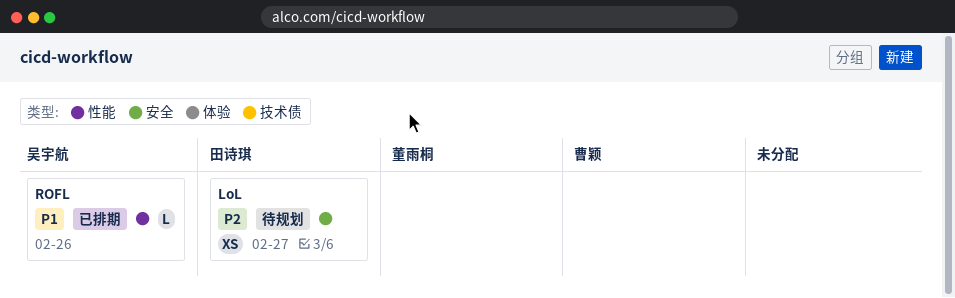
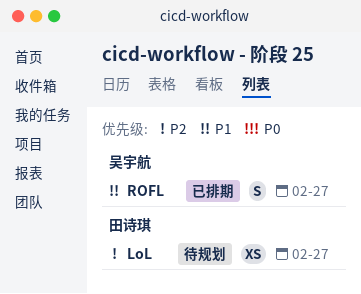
ROFL, estimate: L -> S
ROFL, due: Feb 26 -> Feb 27

